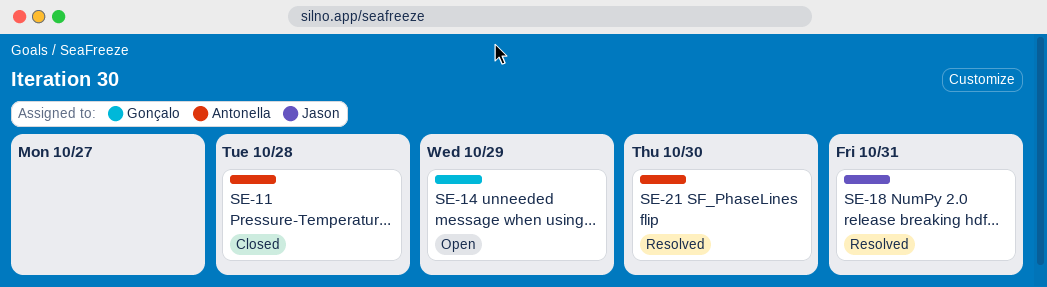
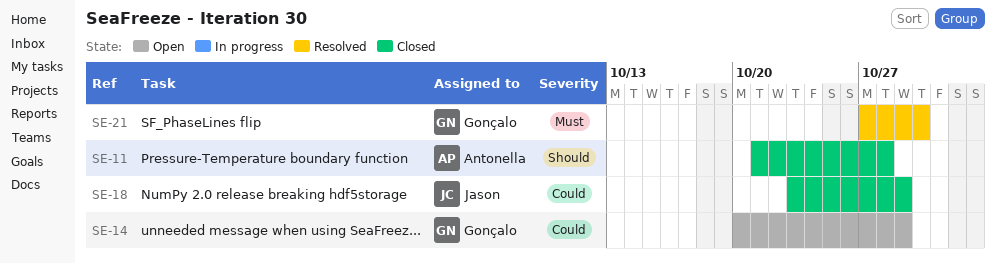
SE-18, status: Resolved -> Closed
SE-18, due: Oct 31 -> Oct 29
SE-21, owner: Antonella -> Gonçalo

